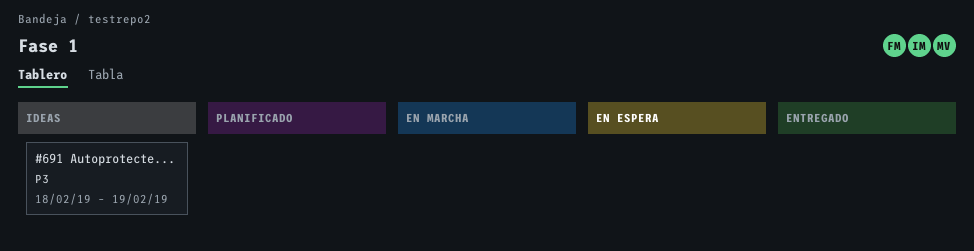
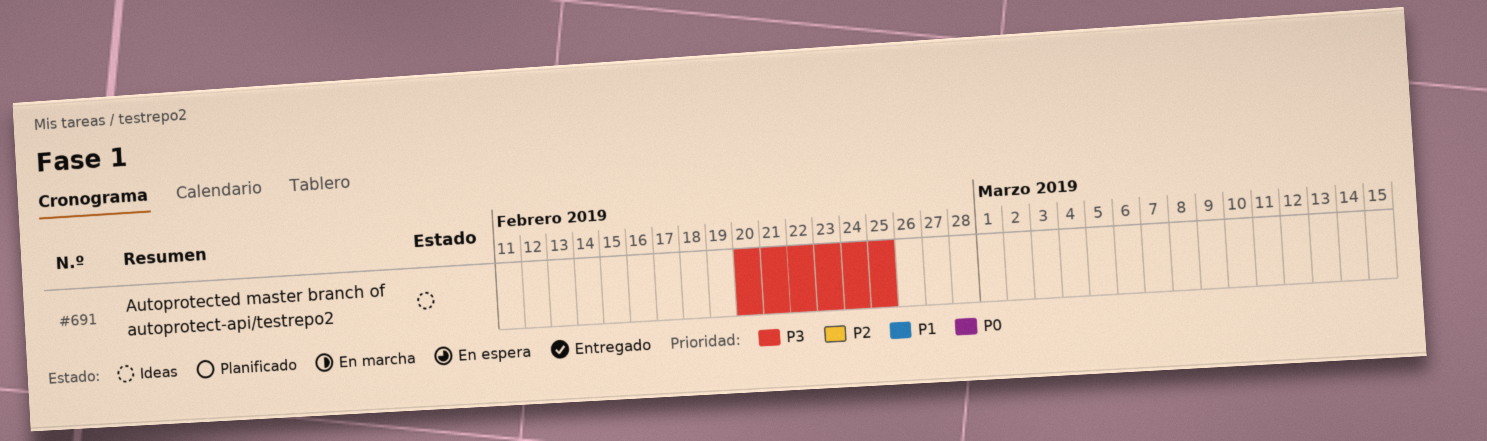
#691, start: Feb 18 -> Feb 20
#691, due: Feb 19 -> Feb 25

